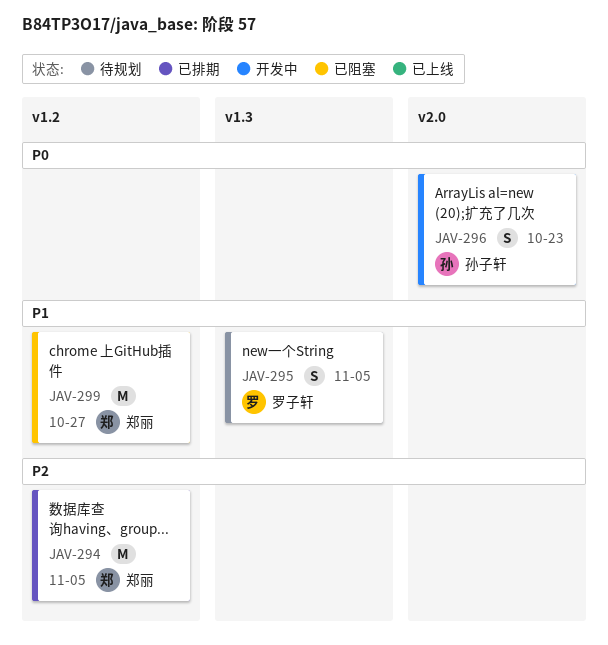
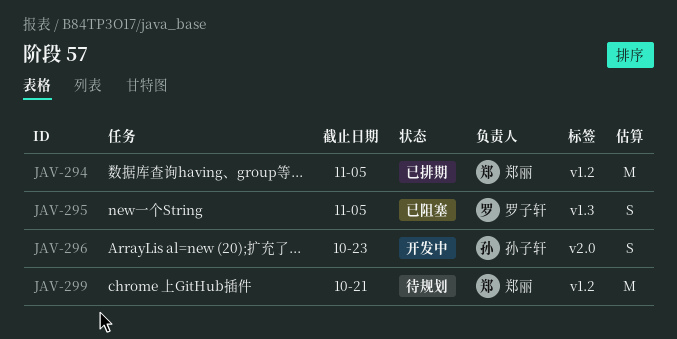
JAV-295, status: 待规划 -> 已阻塞
JAV-299, status: 已阻塞 -> 待规划
JAV-299, due: Oct 27 -> Oct 21

